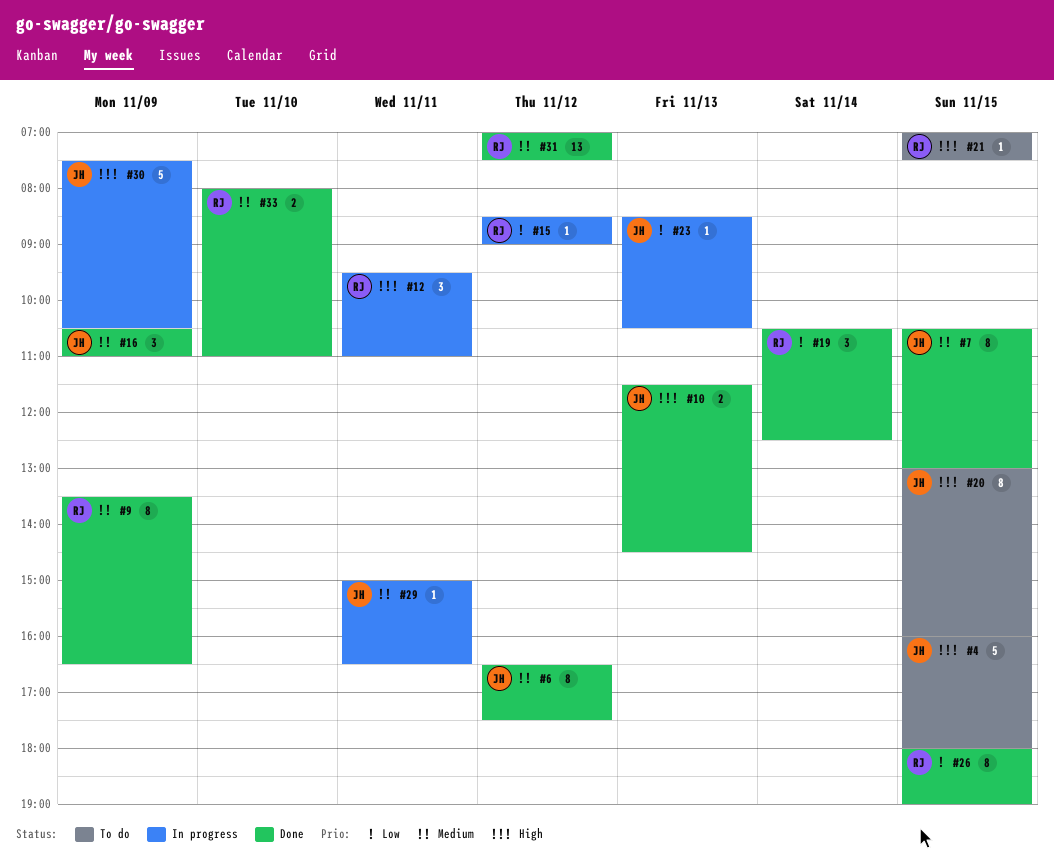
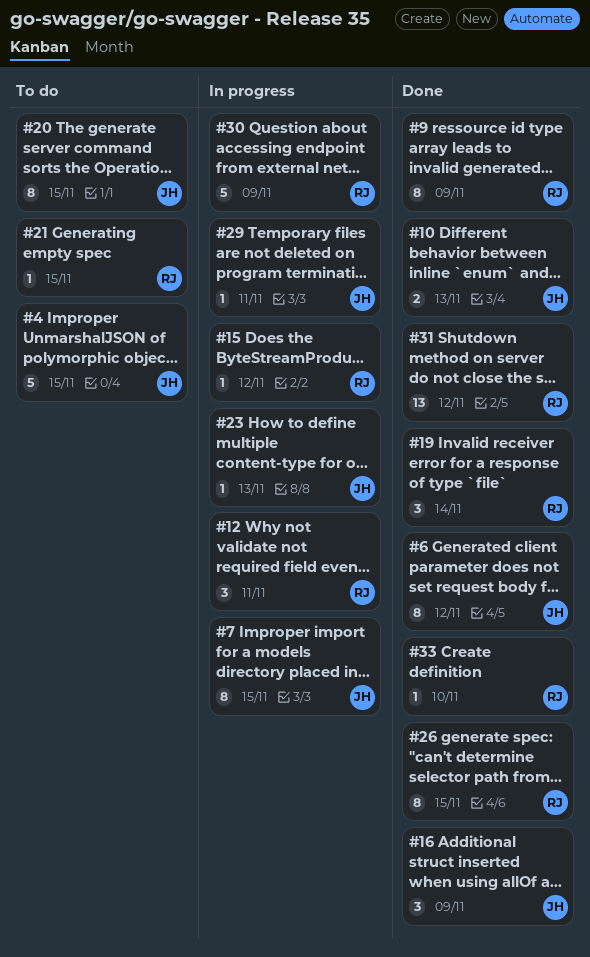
#7, status: Done -> In progress
#30, owner: JH -> RJ
#33, estimate: 2 -> 1

